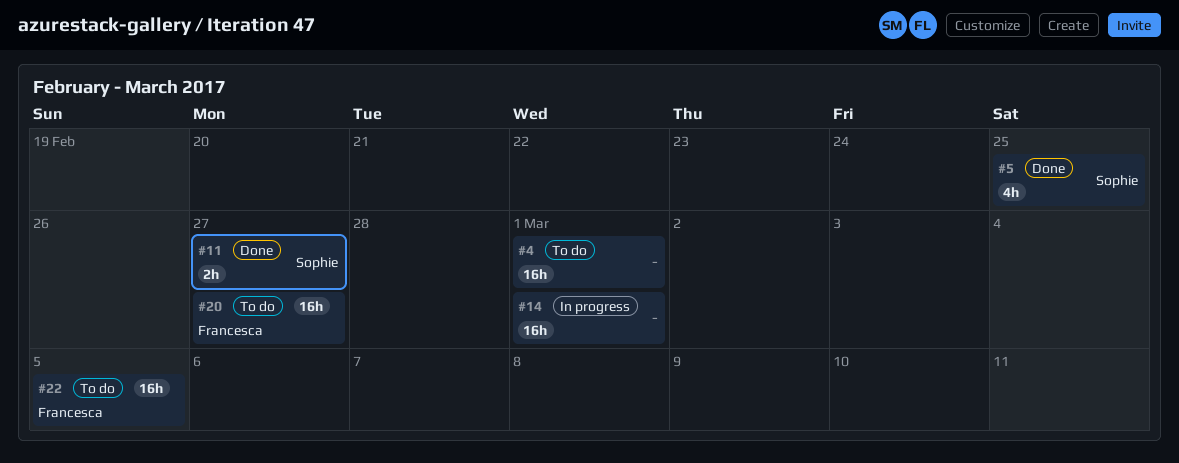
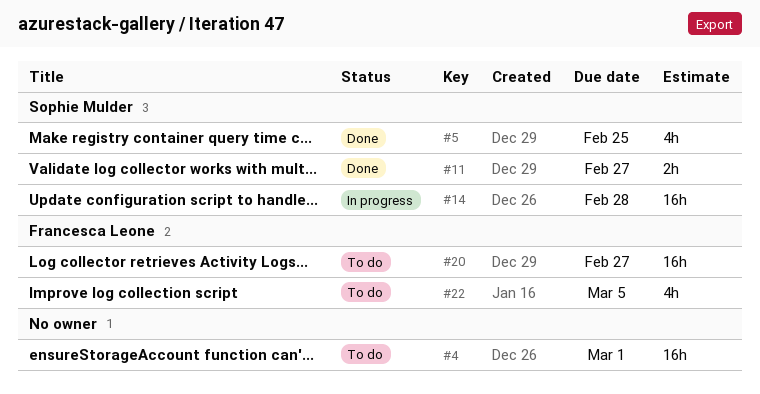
#14, owner: none -> Sophie Mulder
#14, due: Mar 1 -> Feb 28
#22, estimate: 16h -> 4h

